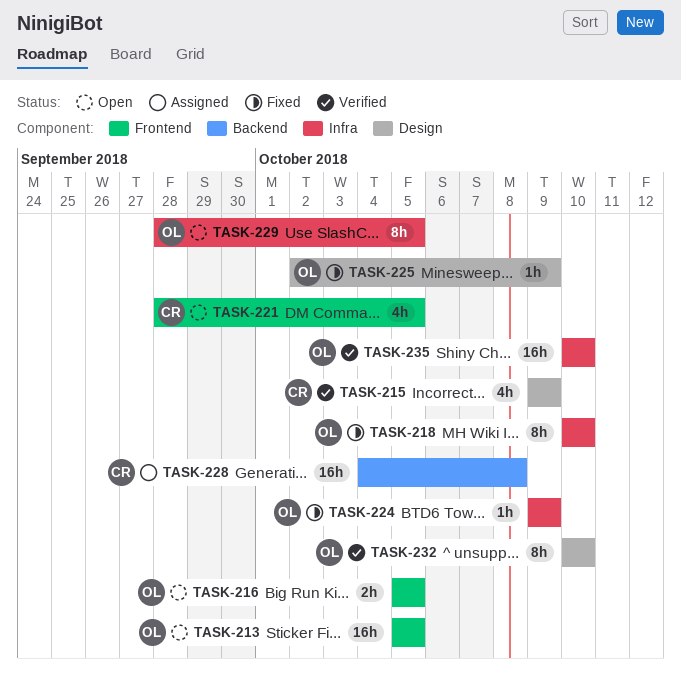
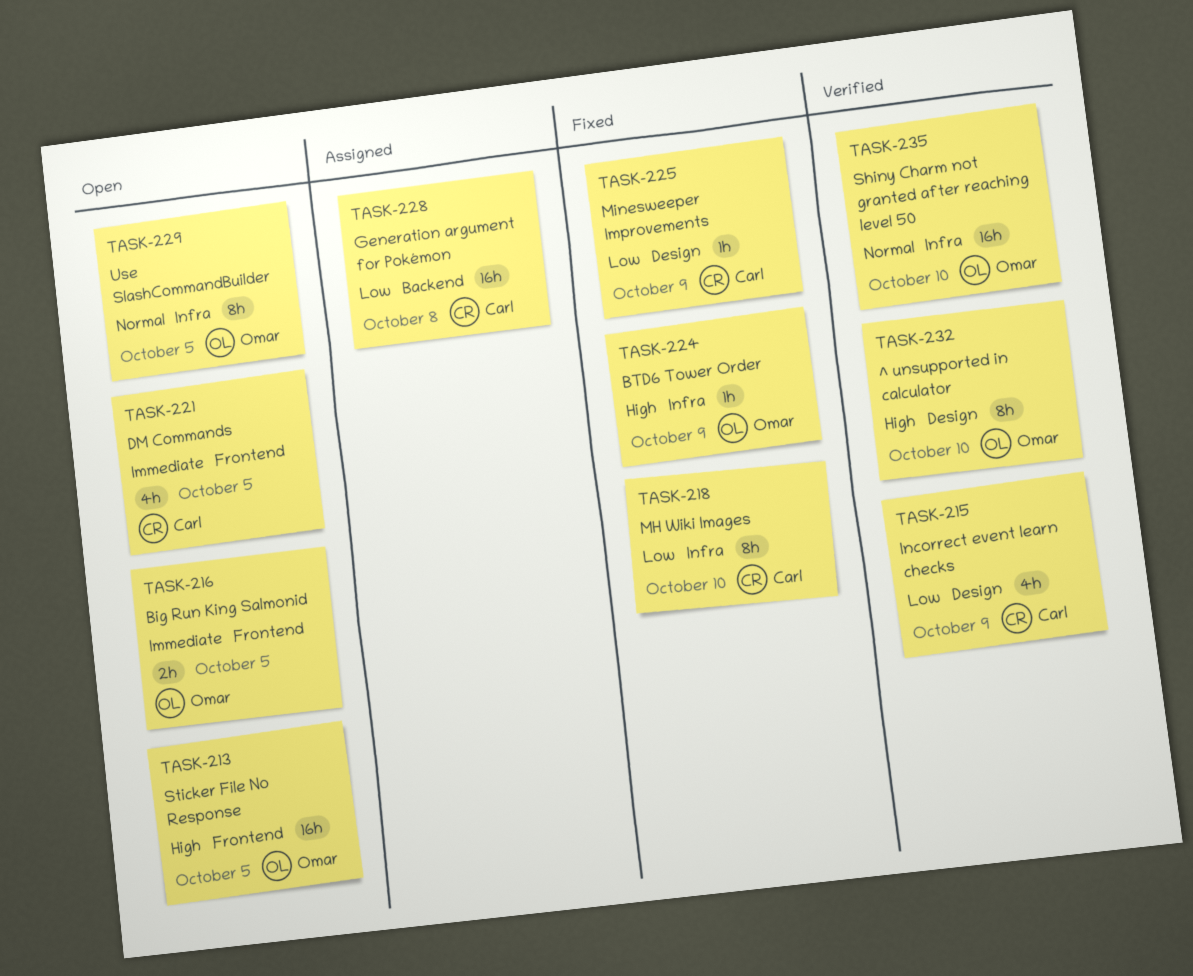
TASK-218, owner: Omar -> Carl
TASK-225, owner: Omar -> Carl

